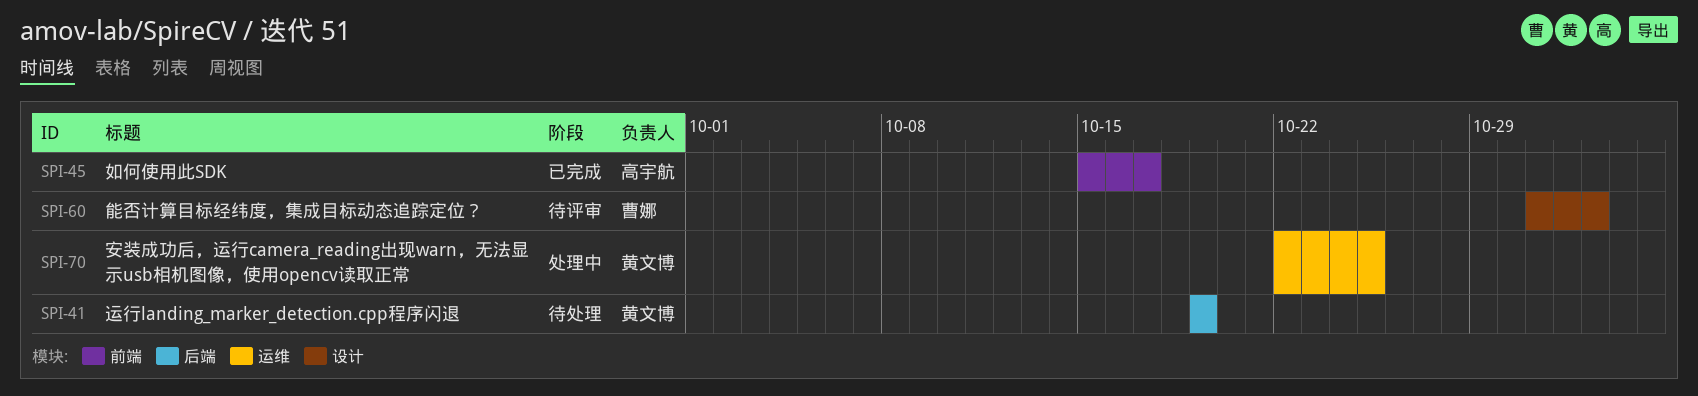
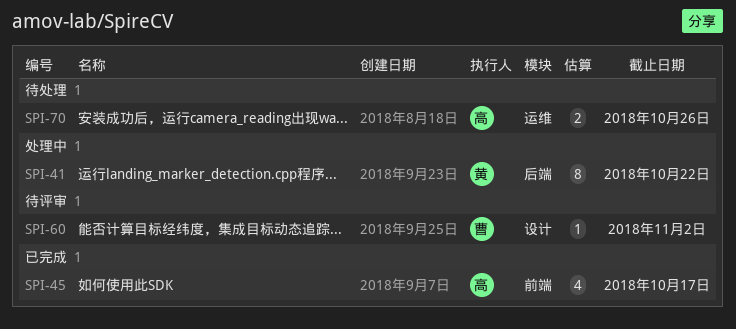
SPI-41, status: 待处理 -> 处理中
SPI-41, due: Oct 19 -> Oct 22
SPI-70, status: 处理中 -> 待处理
SPI-70, owner: 黄文博 -> 高宇航
SPI-70, due: Oct 25 -> Oct 26

